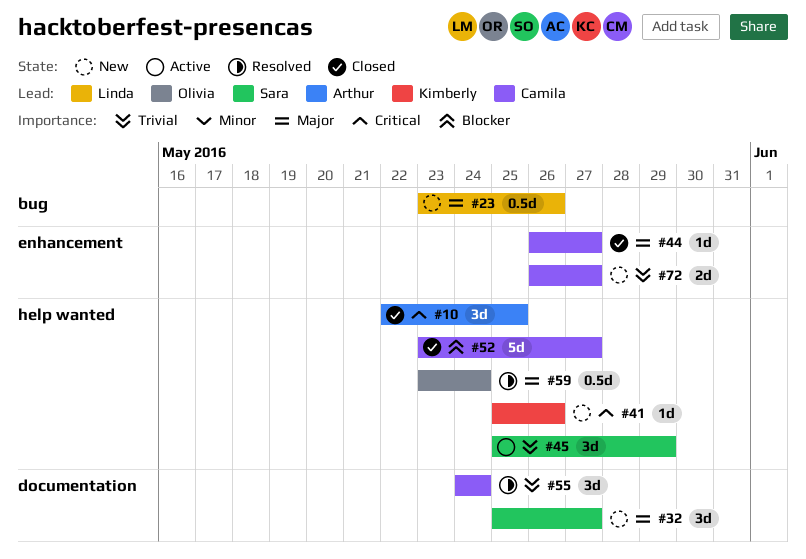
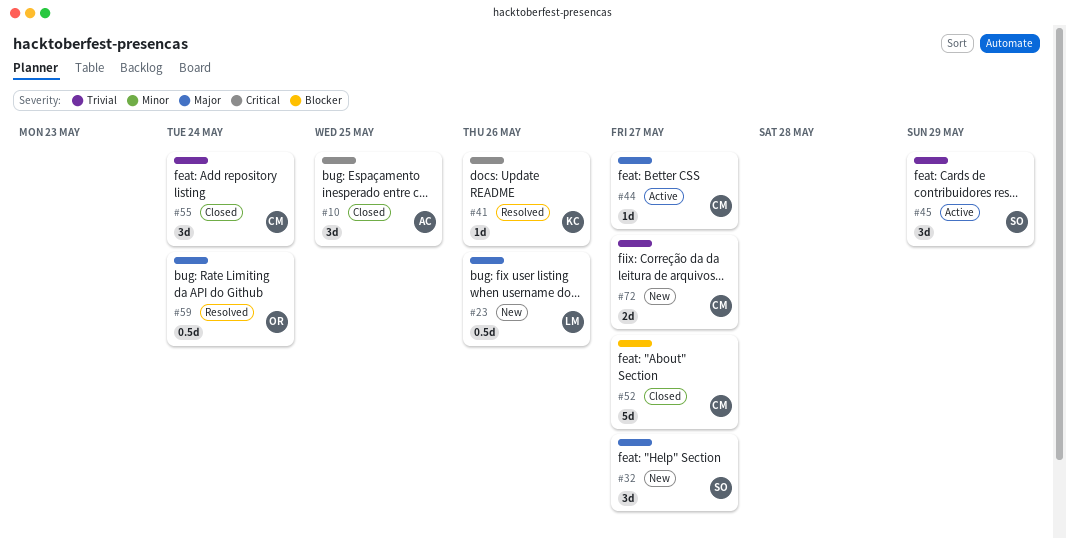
#41, status: New -> Resolved
#44, status: Closed -> Active
#55, status: Resolved -> Closed

